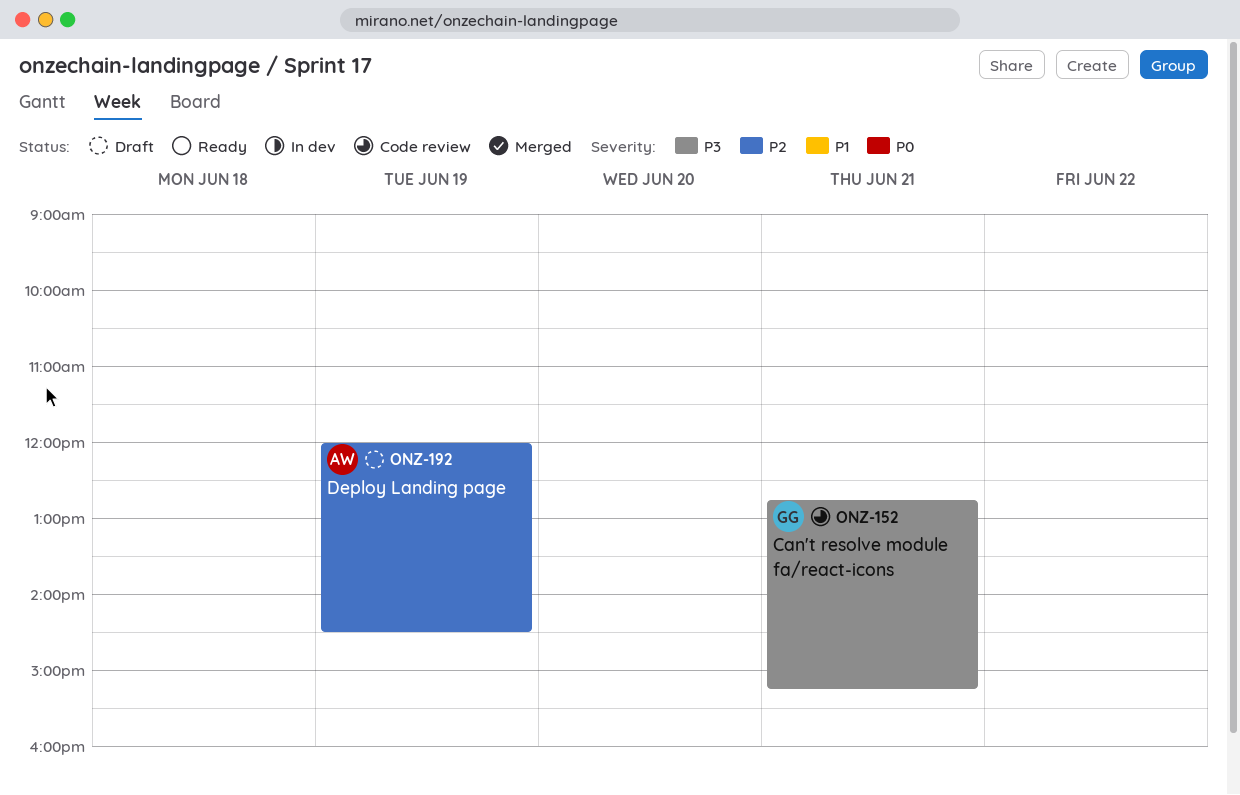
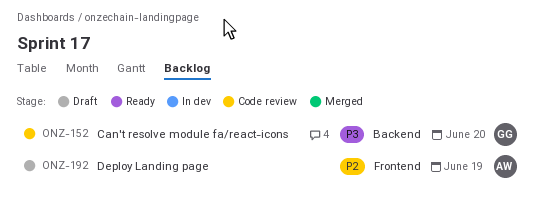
ONZ-152, day: Jun 21 -> Jun 20

